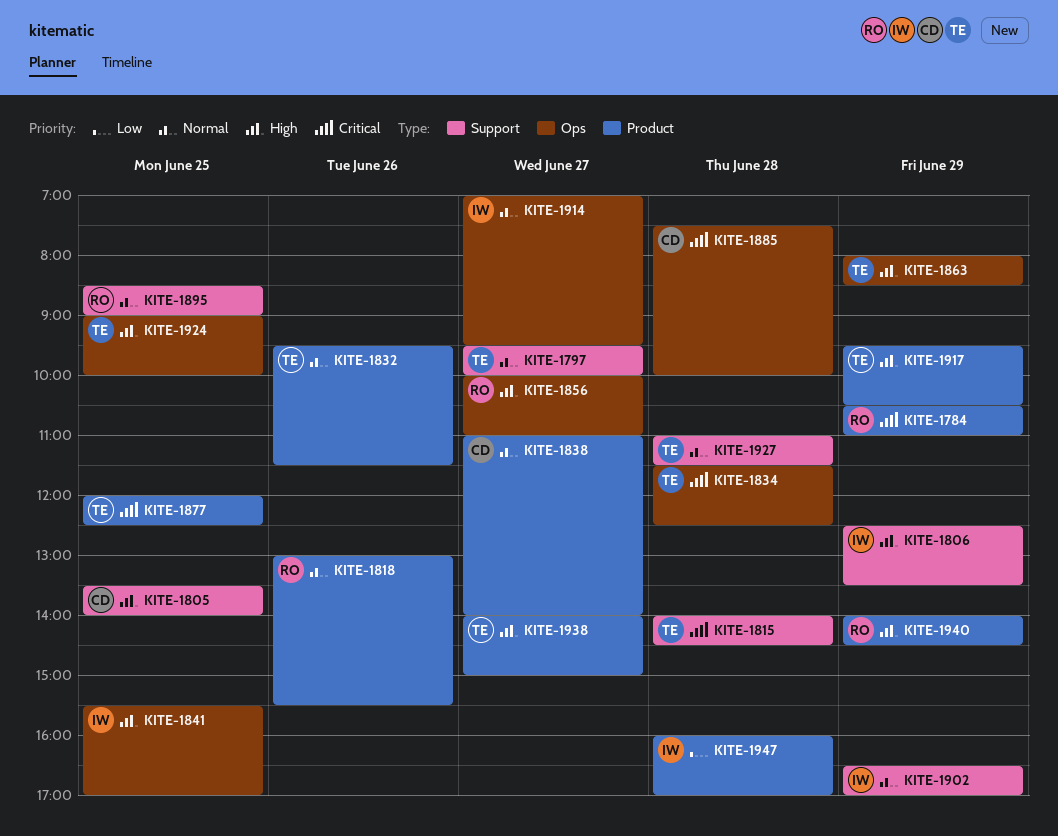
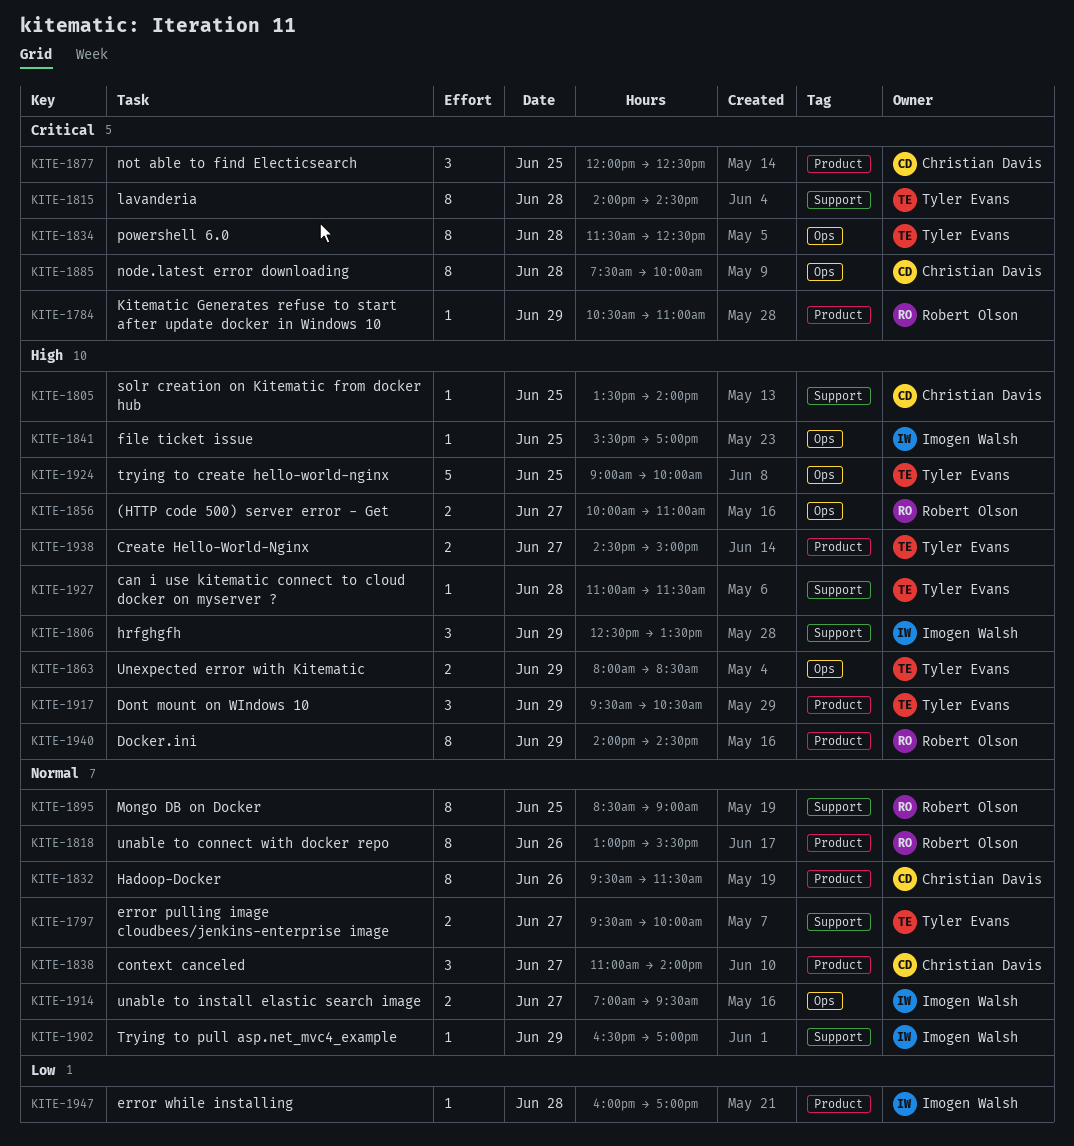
KITE-1832, owner: Tyler Evans -> Christian Davis
KITE-1877, owner: Tyler Evans -> Christian Davis
KITE-1927, priority: Normal -> High
KITE-1938, begins: 14:00 -> 14:30

